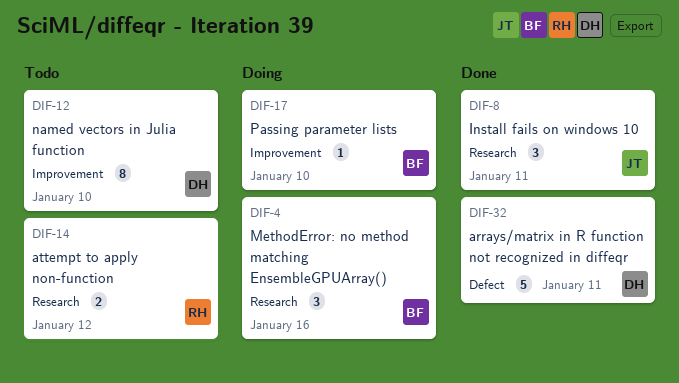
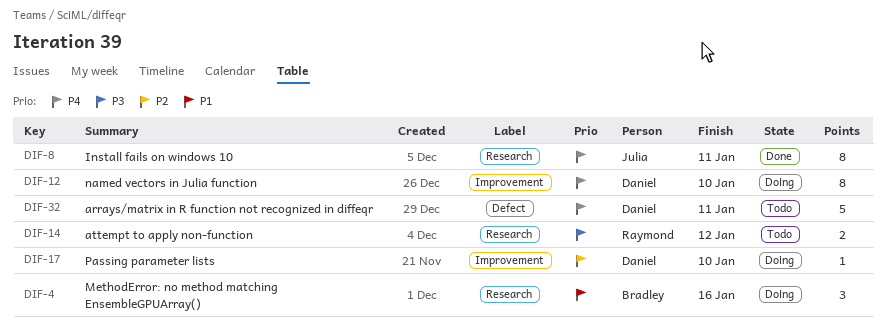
DIF-8, estimate: 3 -> 8
DIF-12, status: Todo -> Doing
DIF-17, owner: Bradley -> Daniel
DIF-32, status: Done -> Todo

